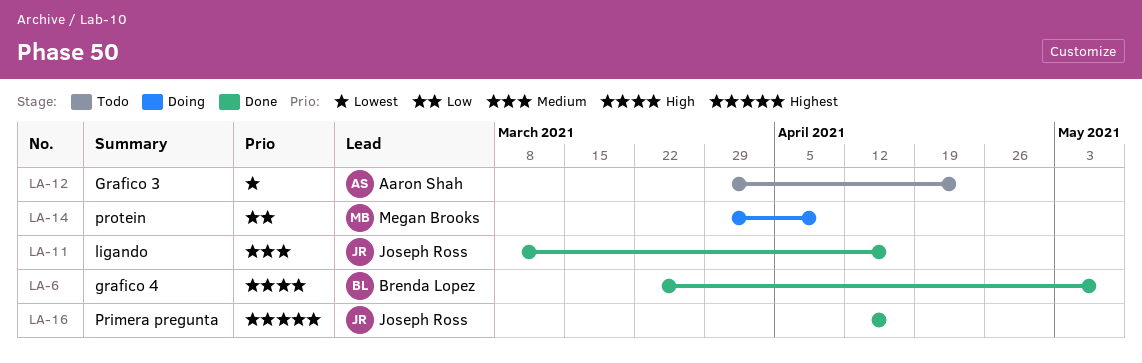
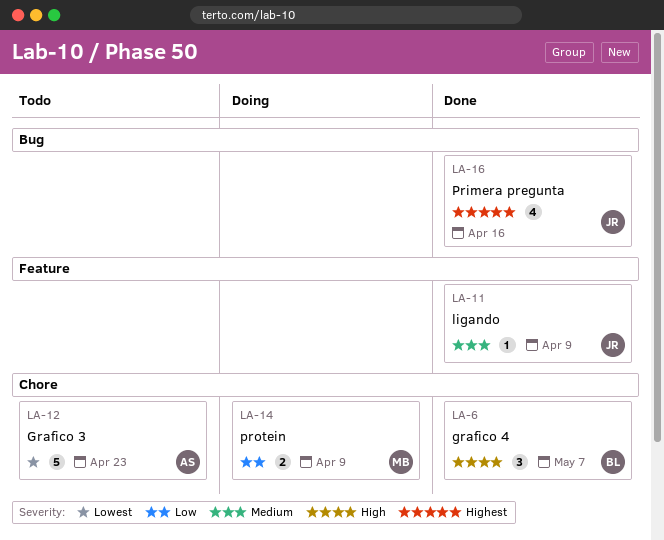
LA-11, due: Apr 16 -> Apr 9

